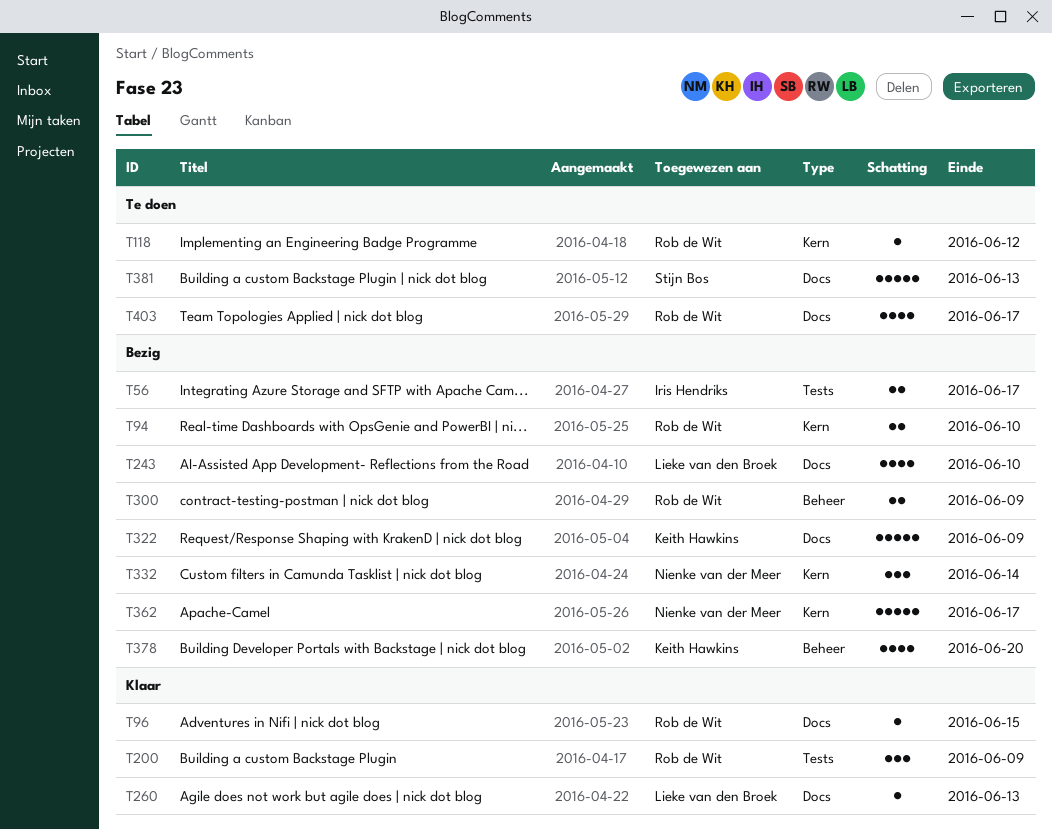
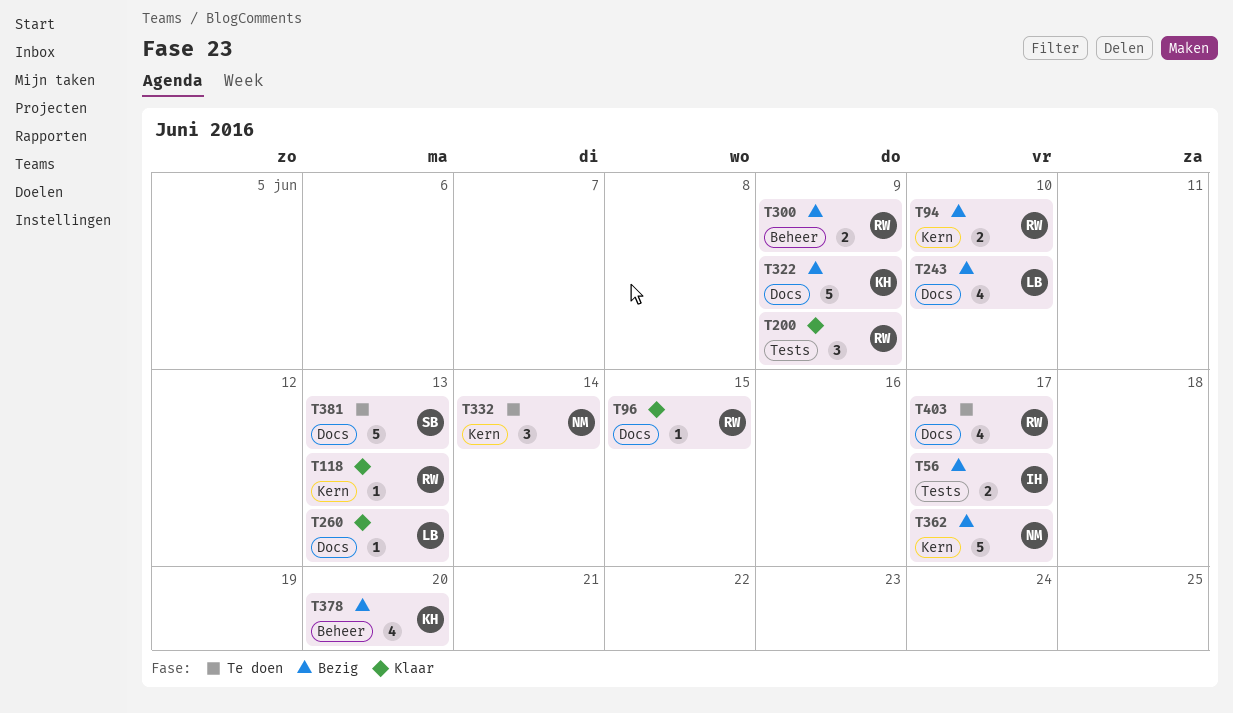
T118, status: Te doen -> Klaar
T118, due: Jun 12 -> Jun 13
T332, status: Bezig -> Te doen

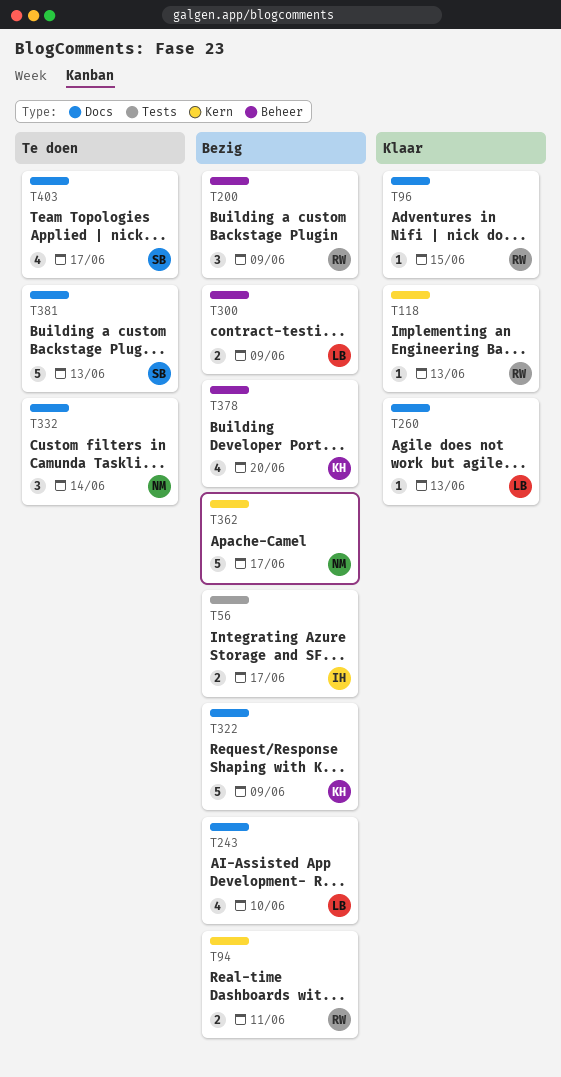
T94, due: Jun 10 -> Jun 11
T200, status: Klaar -> Bezig
T200, label: Tests -> Beheer
T300, owner: RW -> LB
T332, label: Kern -> Docs
T403, owner: RW -> SB

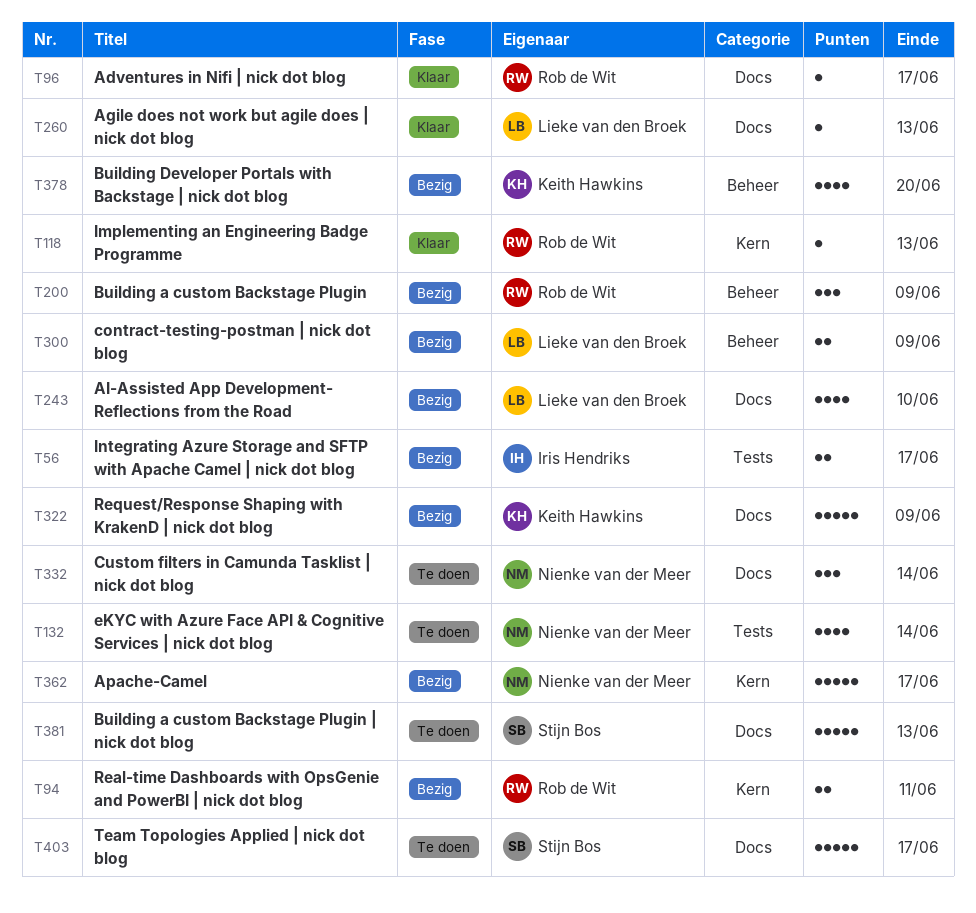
T96, due: Jun 15 -> Jun 17
T132: none -> present
T403, estimate: 4 -> 5

